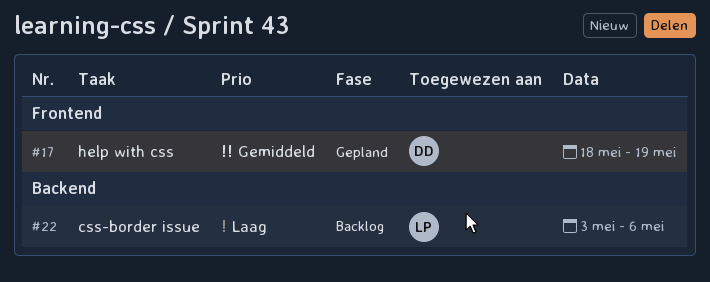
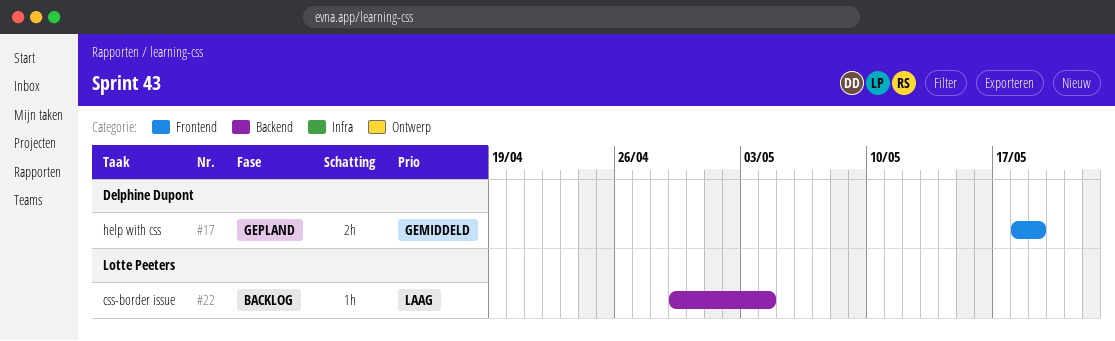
#22, start: May 3 -> Apr 29
#22, due: May 6 -> May 4

